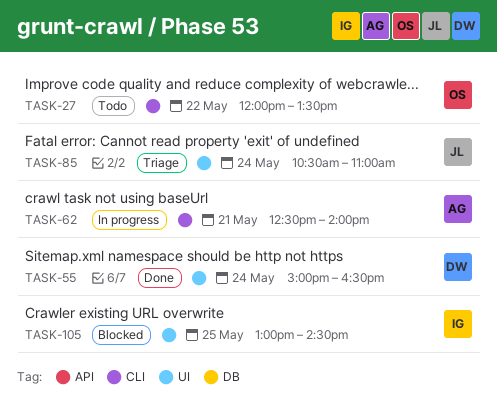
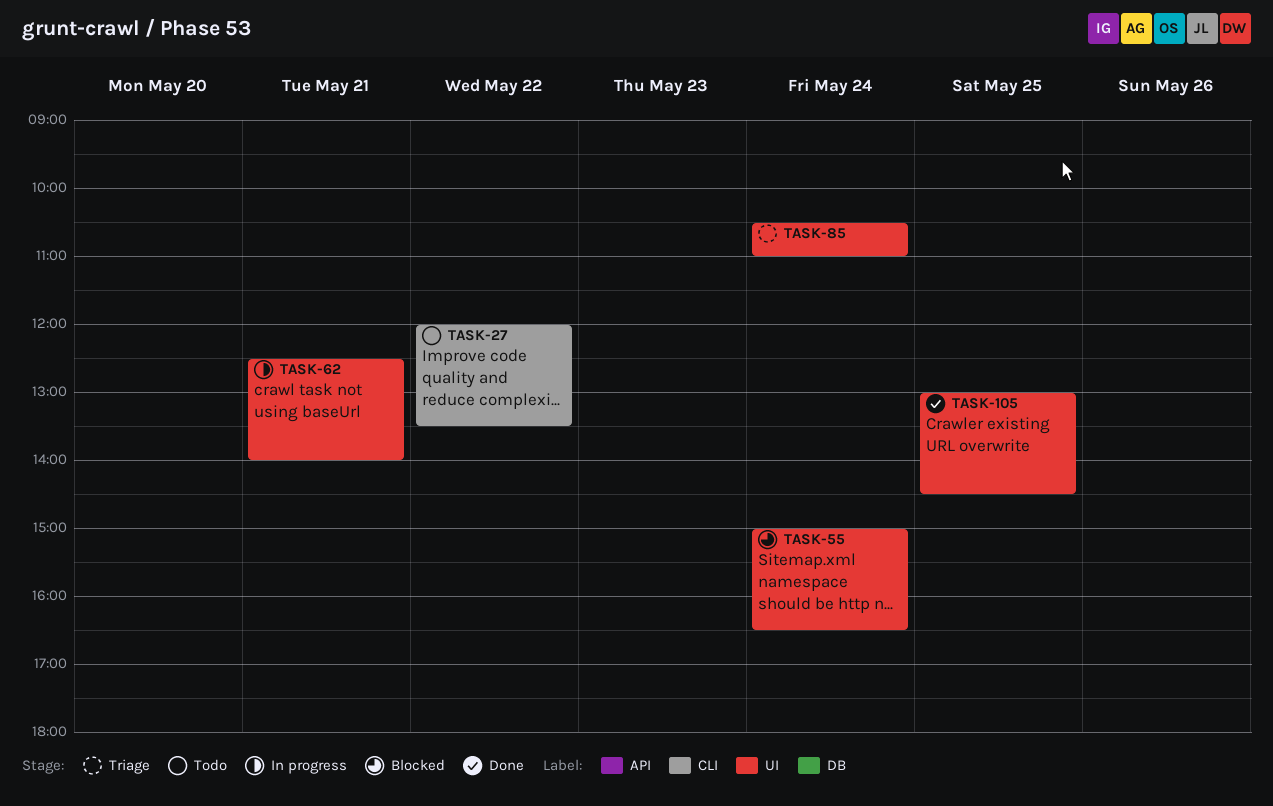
TASK-55, status: Done -> Blocked
TASK-62, label: CLI -> UI
TASK-105, status: Blocked -> Done

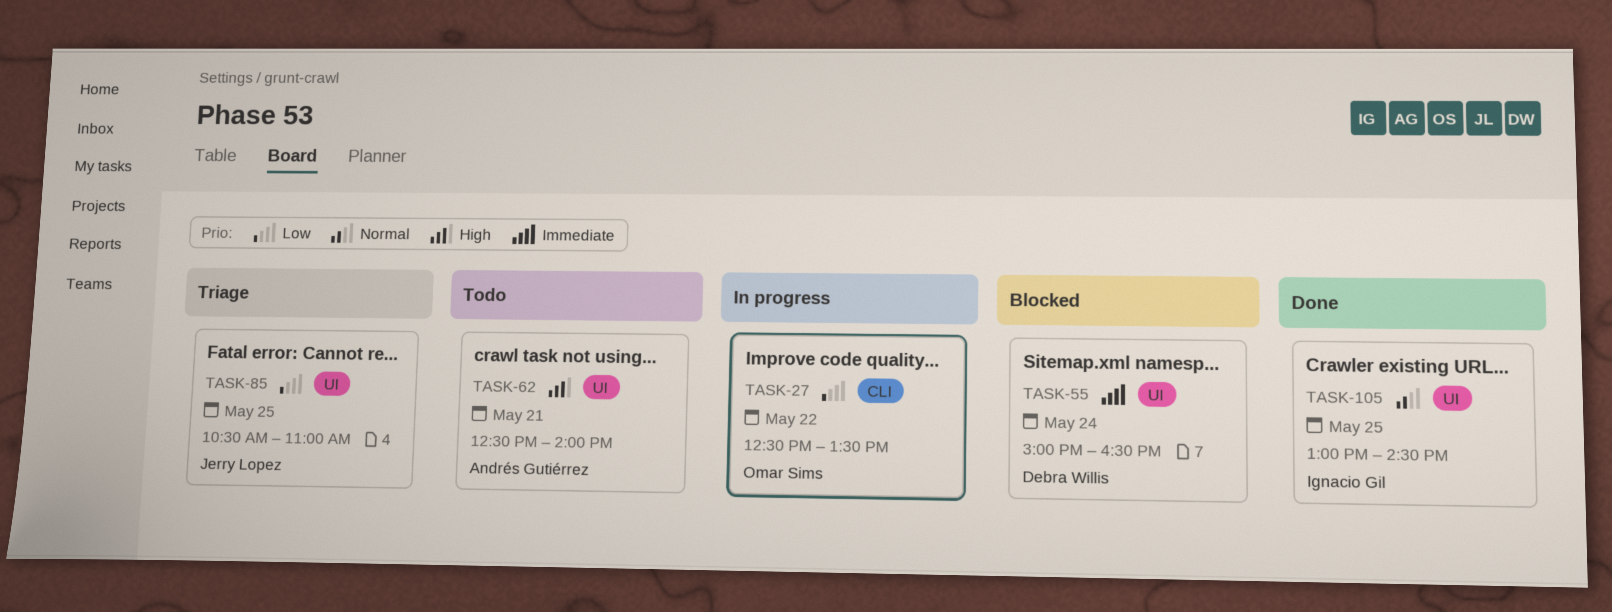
TASK-27, status: Todo -> In progress
TASK-27, begins: 12:00 -> 12:30
TASK-62, status: In progress -> Todo
TASK-85, day: May 24 -> May 25

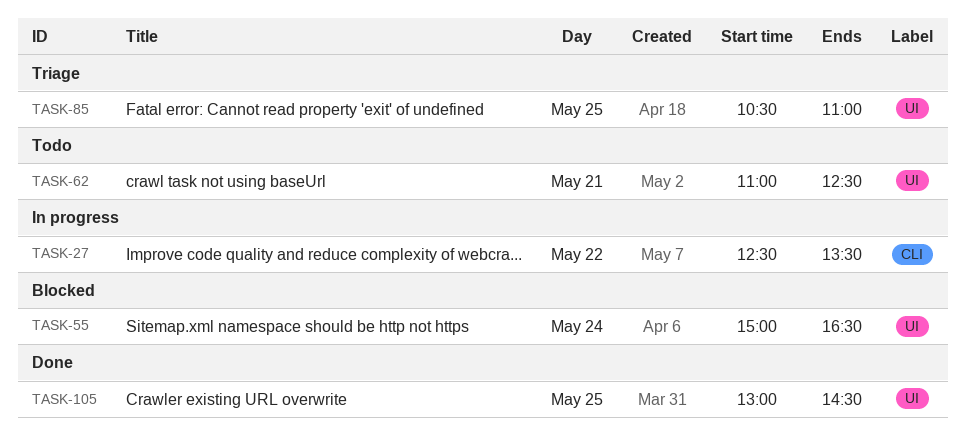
TASK-62, begins: 12:30 -> 11:00
TASK-62, ends: 14:00 -> 12:30

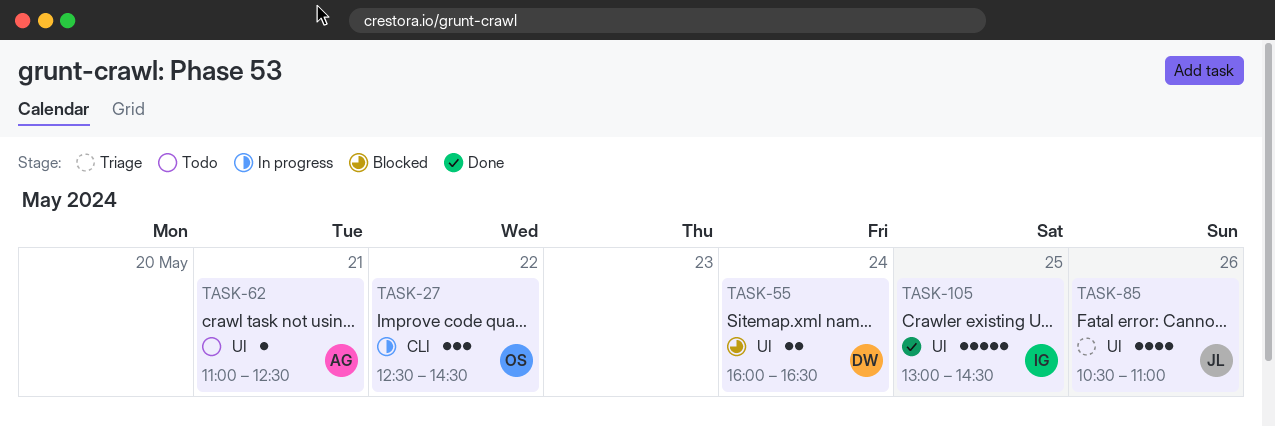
TASK-27, ends: 13:30 -> 14:30
TASK-55, begins: 15:00 -> 16:00
TASK-85, day: May 25 -> May 26

